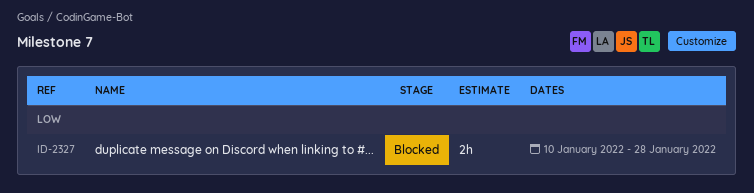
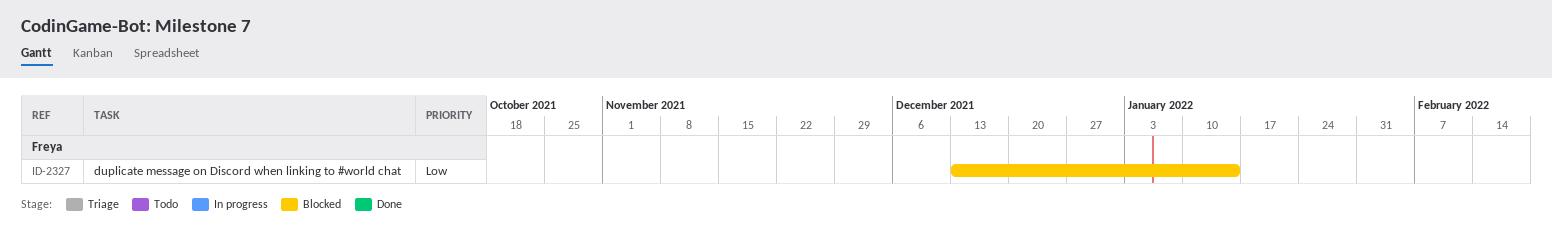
ID-2327, start: Jan 10 -> Dec 13
ID-2327, due: Jan 28 -> Jan 14

